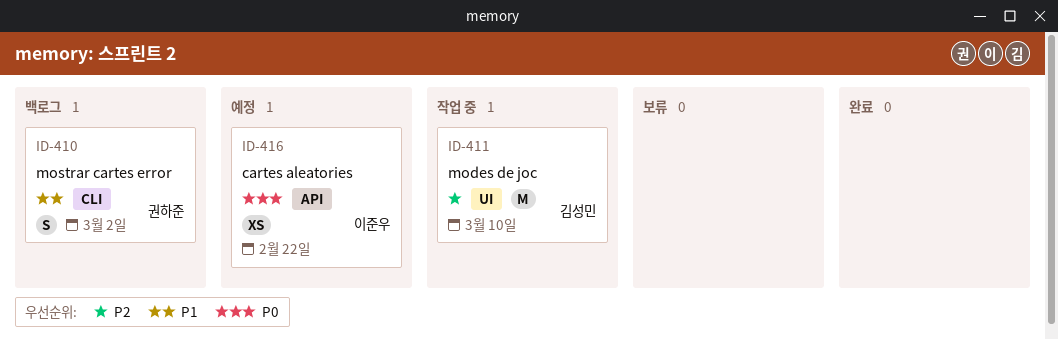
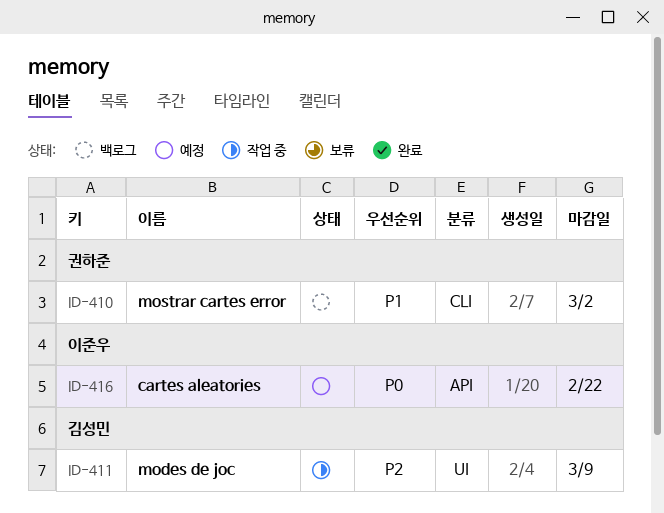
ID-411, due: Mar 10 -> Mar 9

